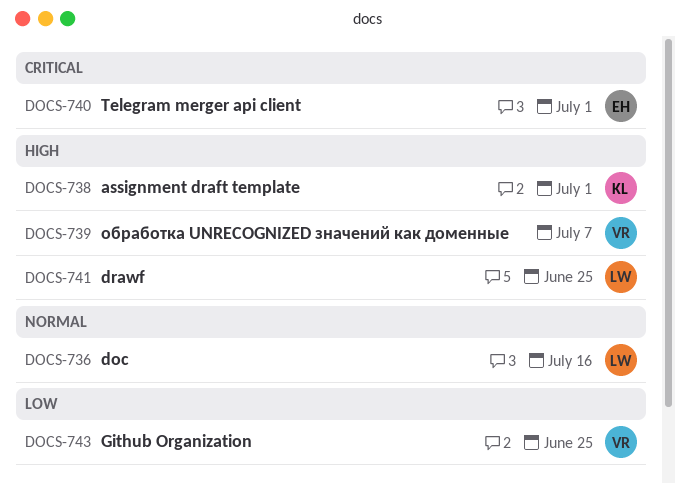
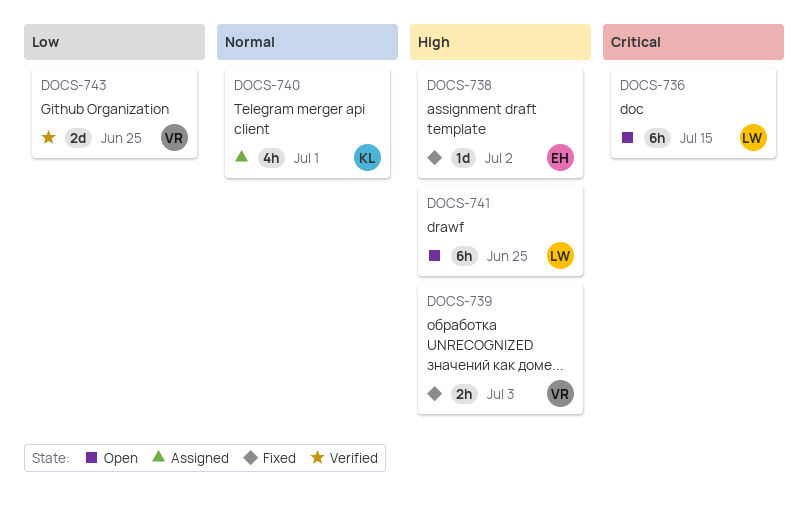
DOCS-736, priority: Normal -> Critical
DOCS-736, due: Jul 16 -> Jul 15
DOCS-738, owner: KL -> EH
DOCS-738, due: Jul 1 -> Jul 2
DOCS-739, due: Jul 7 -> Jul 3
DOCS-740, owner: EH -> KL
DOCS-740, priority: Critical -> Normal

